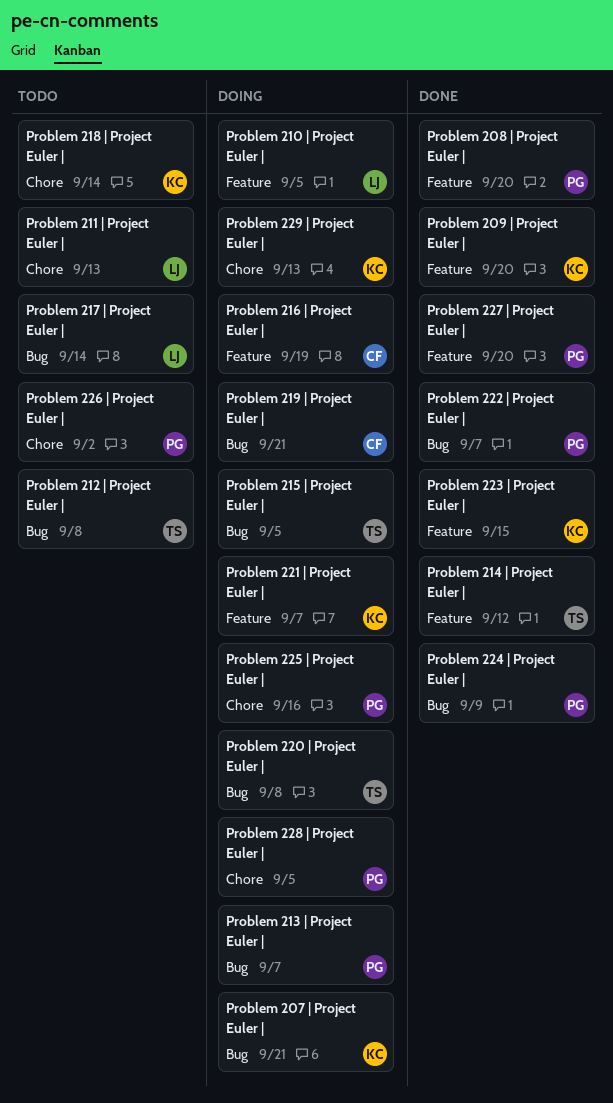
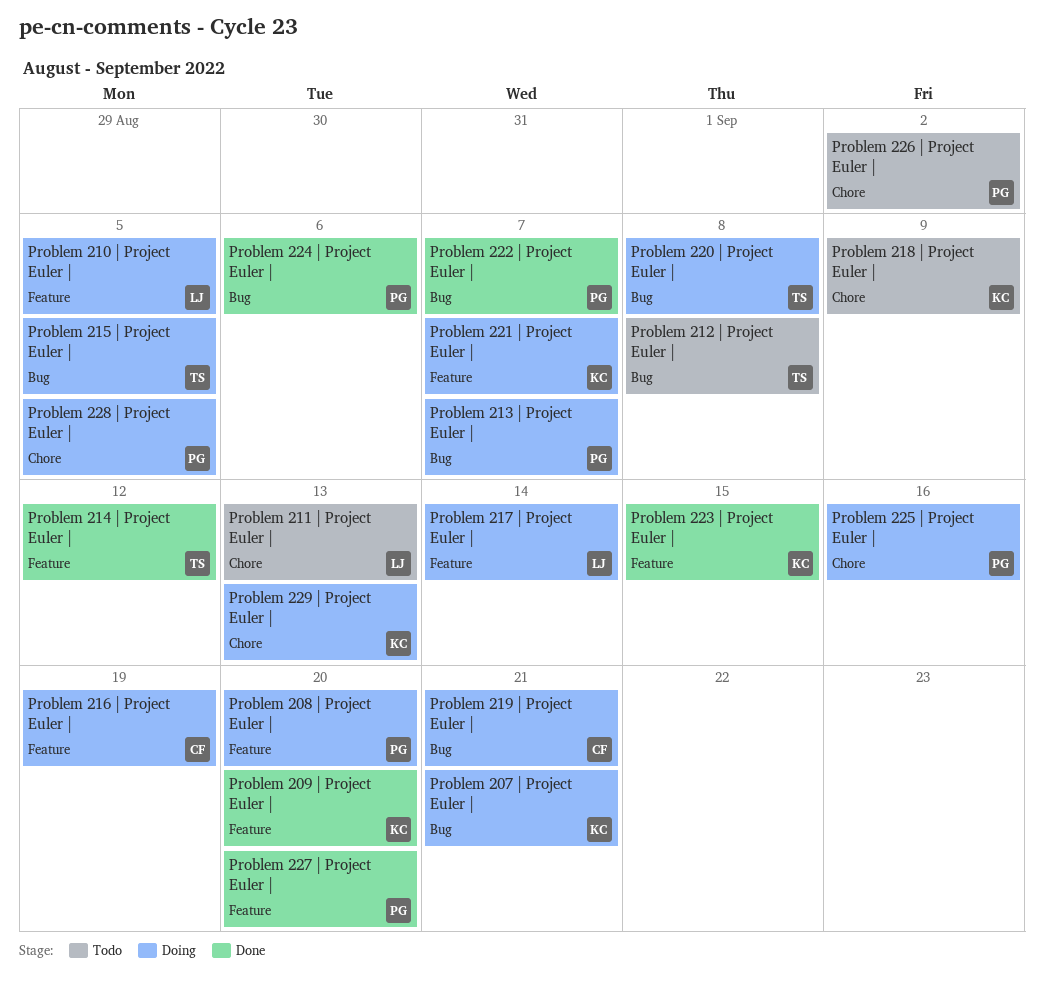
Problem 208 | Project Euler |, status: Done -> Doing
Problem 217 | Project Euler |, status: Todo -> Doing
Problem 217 | Project Euler |, label: Bug -> Feature
Problem 218 | Project Euler |, due: Sep 14 -> Sep 9
Problem 224 | Project Euler |, due: Sep 9 -> Sep 6

